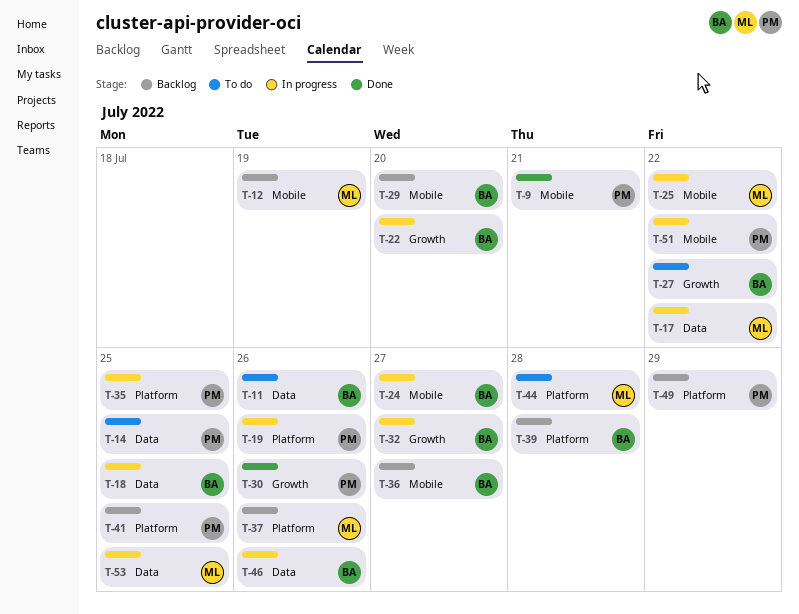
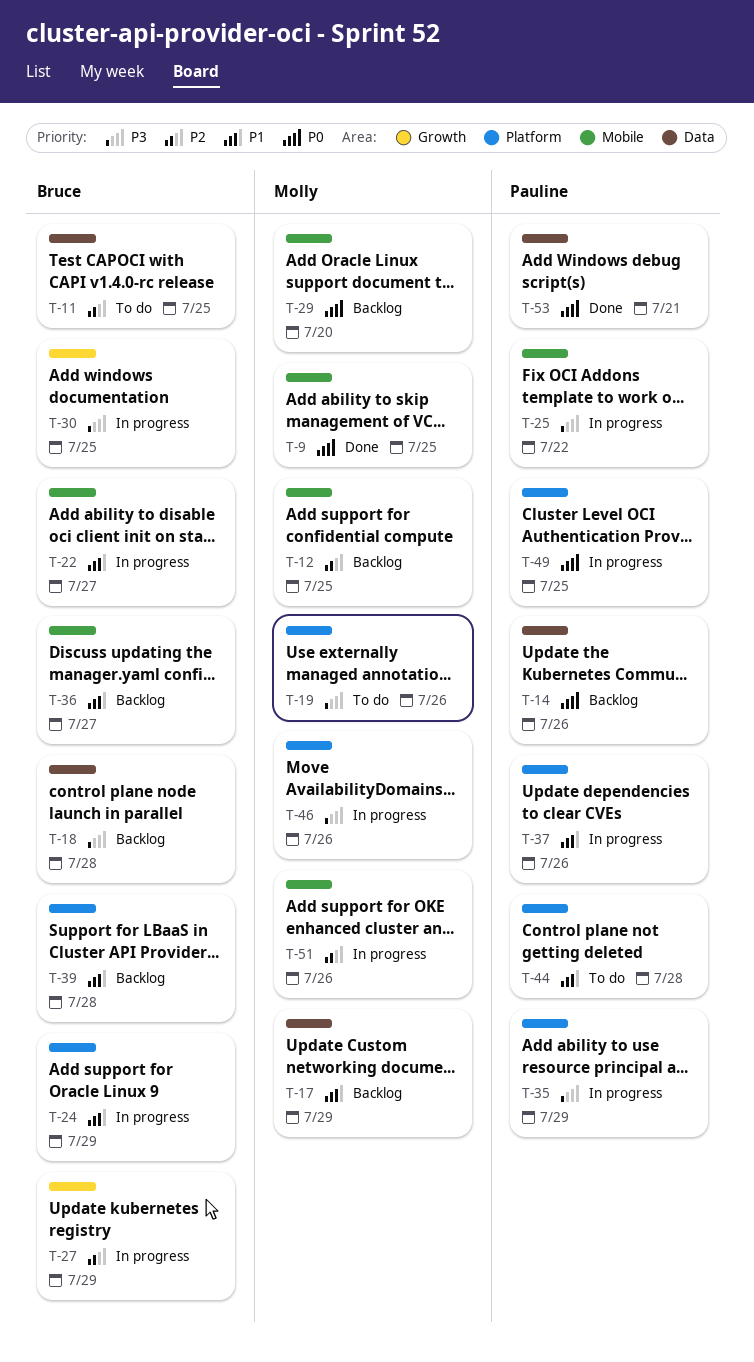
T-9, owner: Pauline -> Molly
T-9, due: Jul 21 -> Jul 25
T-11, due: Jul 26 -> Jul 25
T-12, due: Jul 19 -> Jul 25
T-14, status: To do -> Backlog
T-14, due: Jul 25 -> Jul 26
T-17, status: In progress -> Backlog
T-17, due: Jul 22 -> Jul 29
T-18, status: In progress -> Backlog
T-18, due: Jul 25 -> Jul 28
T-19, status: In progress -> To do
T-19, owner: Pauline -> Molly
T-22, label: Growth -> Mobile
T-22, due: Jul 20 -> Jul 27
T-24, label: Mobile -> Platform
T-24, due: Jul 27 -> Jul 29
T-25, owner: Molly -> Pauline
T-27, status: To do -> In progress
T-27, due: Jul 22 -> Jul 29
T-29, owner: Bruce -> Molly
T-30, status: Done -> In progress
T-30, owner: Pauline -> Bruce
T-30, due: Jul 26 -> Jul 25
T-32: present -> none
T-35, due: Jul 25 -> Jul 29
T-37, status: Backlog -> In progress
T-37, owner: Molly -> Pauline
T-41: present -> none
T-44, owner: Molly -> Pauline
T-46, owner: Bruce -> Molly
T-46, label: Data -> Platform
T-49, status: Backlog -> In progress
T-49, due: Jul 29 -> Jul 25
T-51, owner: Pauline -> Molly
T-51, due: Jul 22 -> Jul 26
T-53, status: In progress -> Done
T-53, owner: Molly -> Pauline
T-53, due: Jul 25 -> Jul 21

